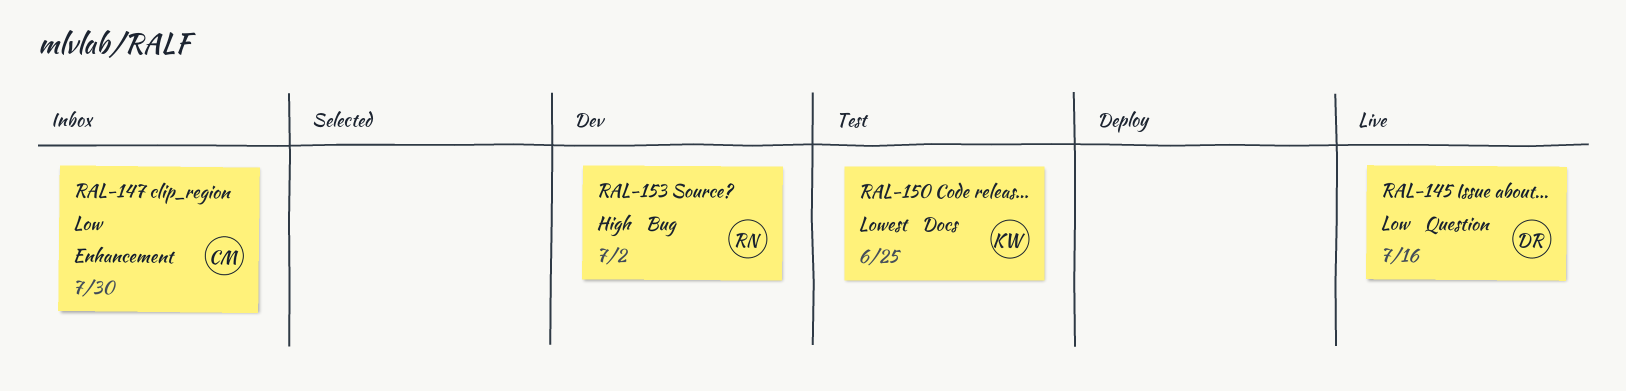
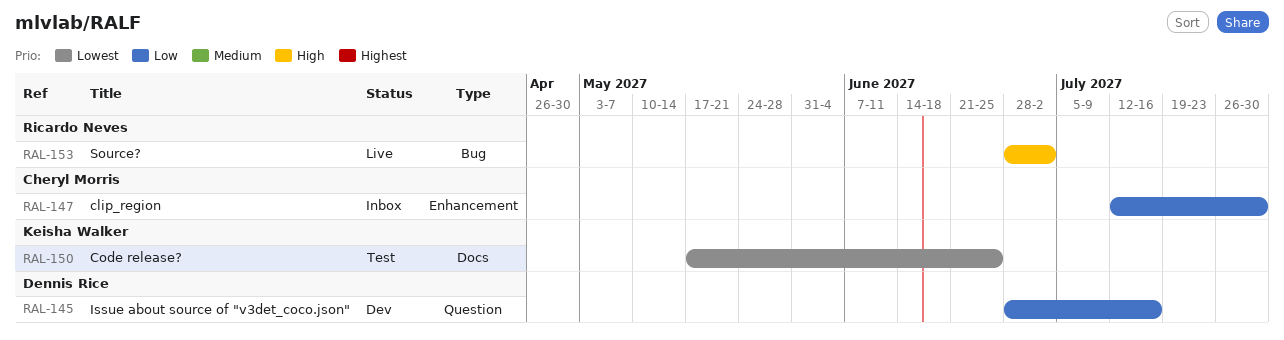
RAL-145, status: Live -> Dev
RAL-153, status: Dev -> Live

